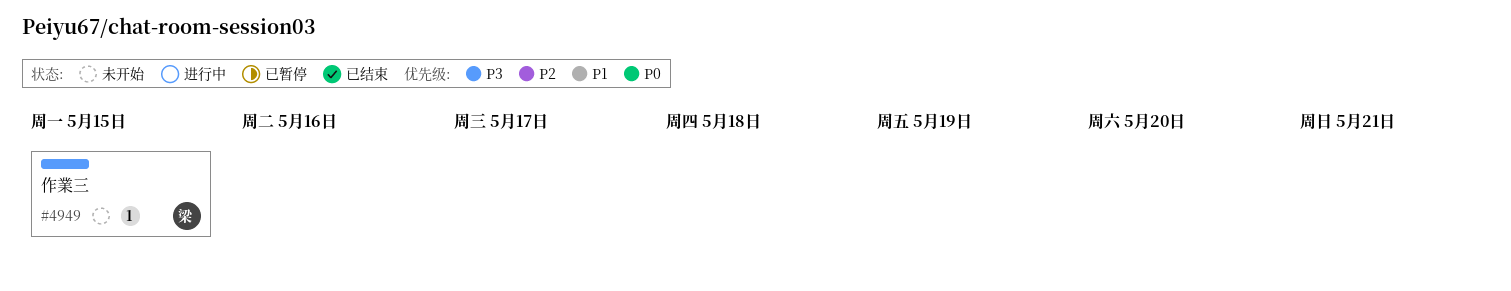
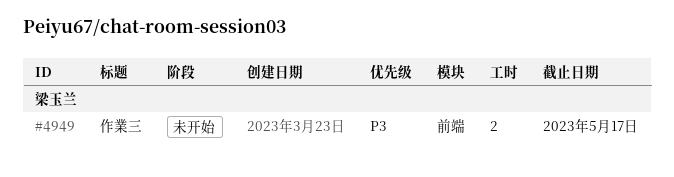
#4949, estimate: 1 -> 2
#4949, due: May 15 -> May 17

